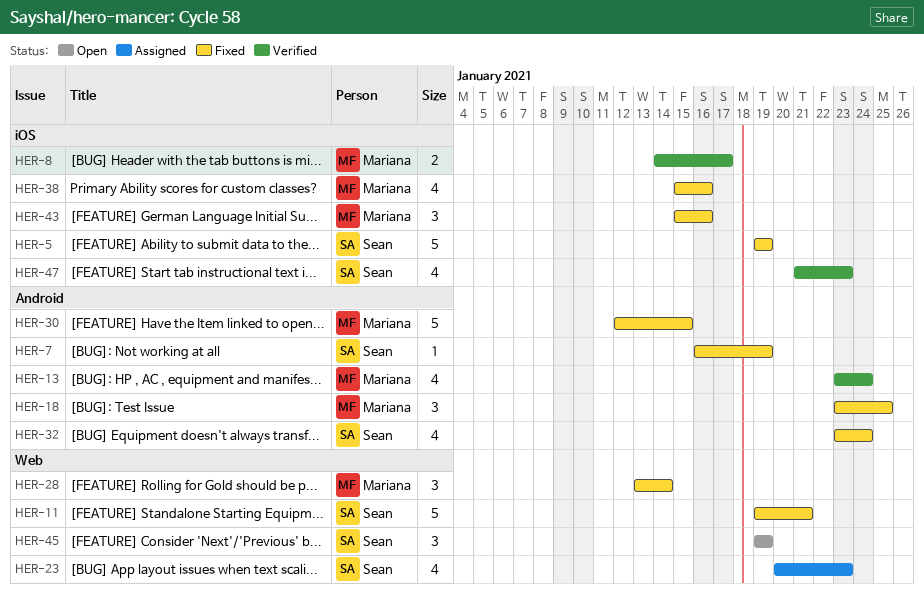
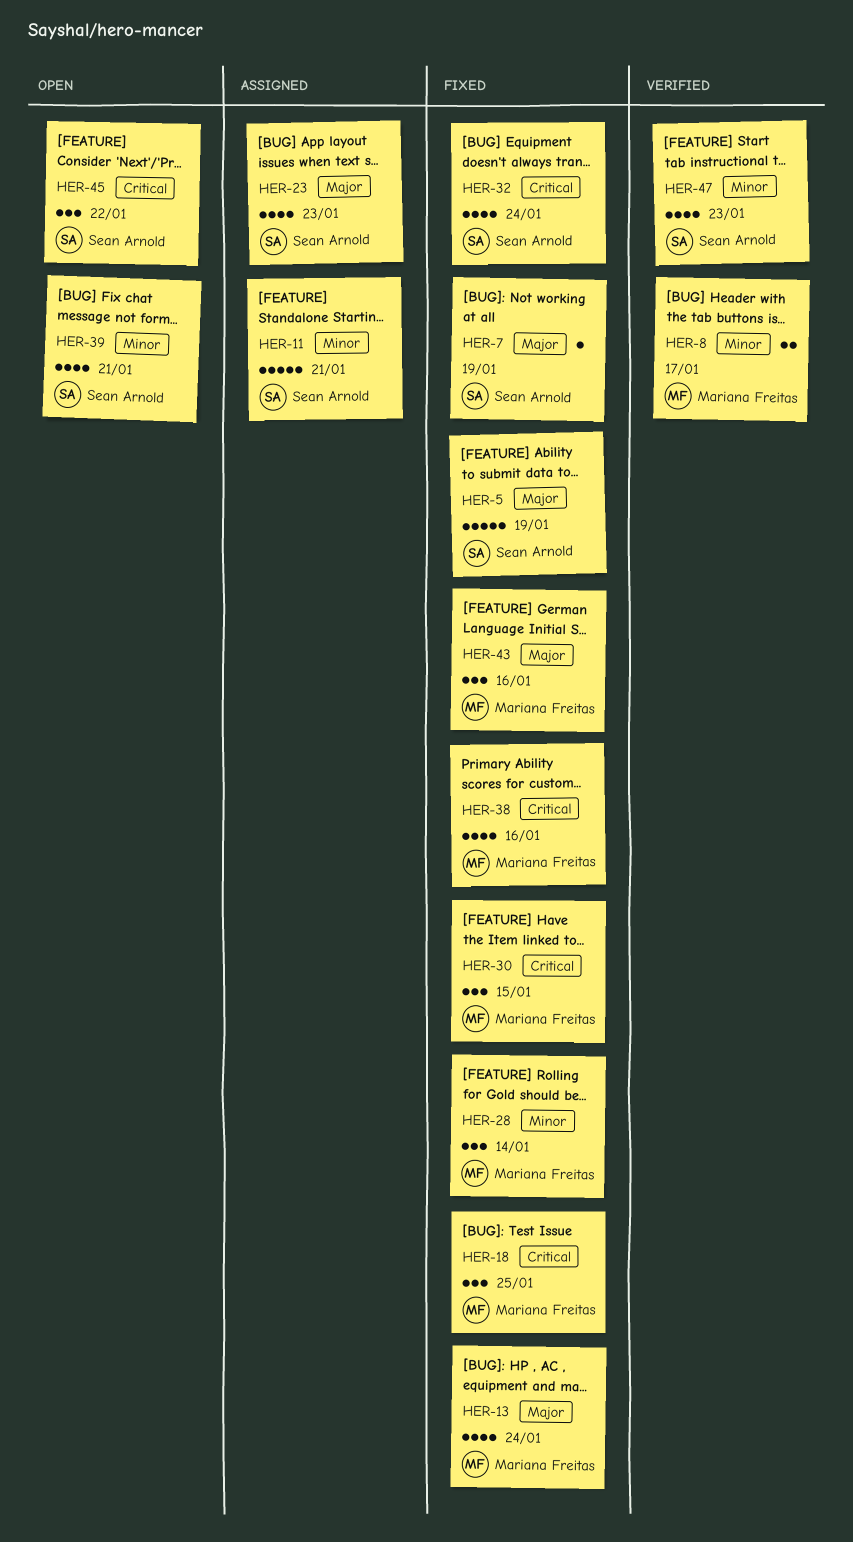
HER-11, status: Fixed -> Assigned
HER-13, status: Verified -> Fixed
HER-30, estimate: 5 -> 3
HER-39: none -> present
HER-45, due: Jan 19 -> Jan 22

